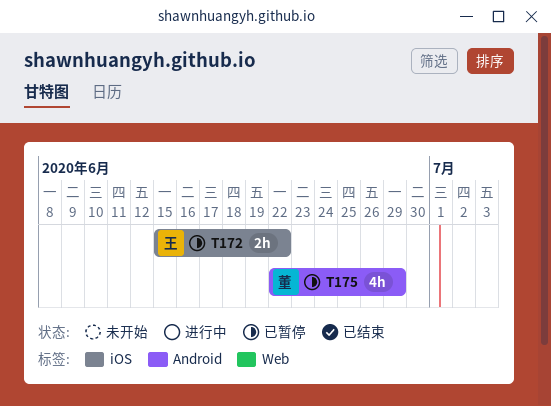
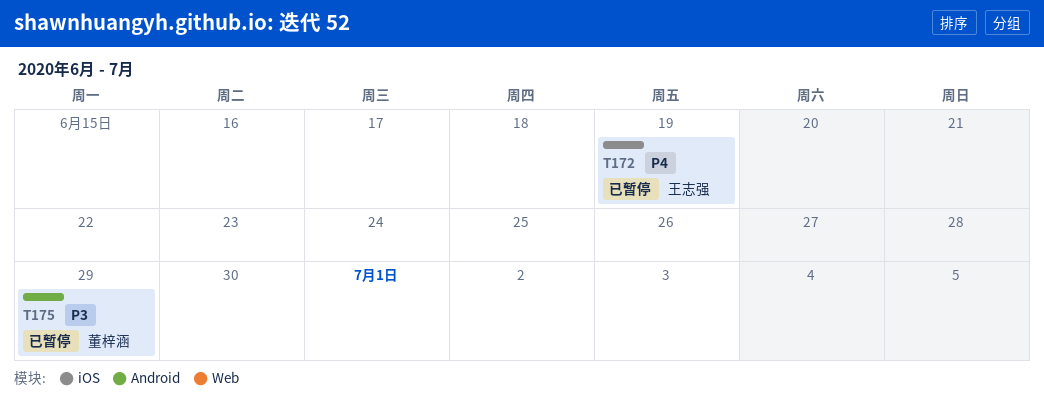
T172, due: Jun 22 -> Jun 19

